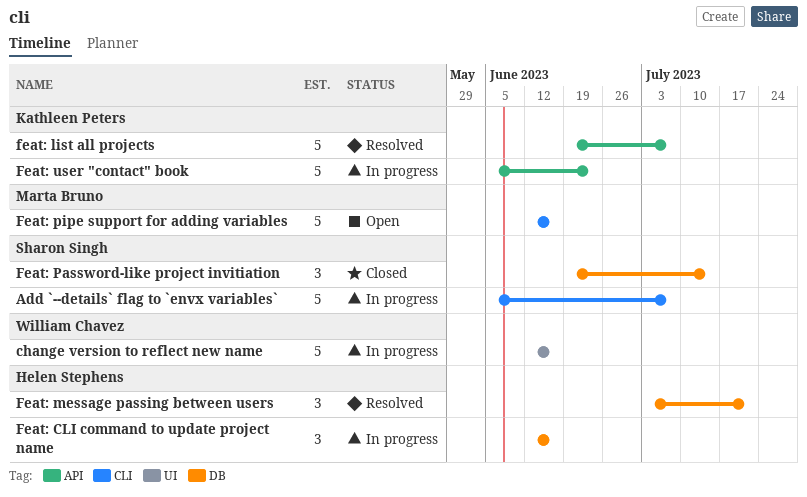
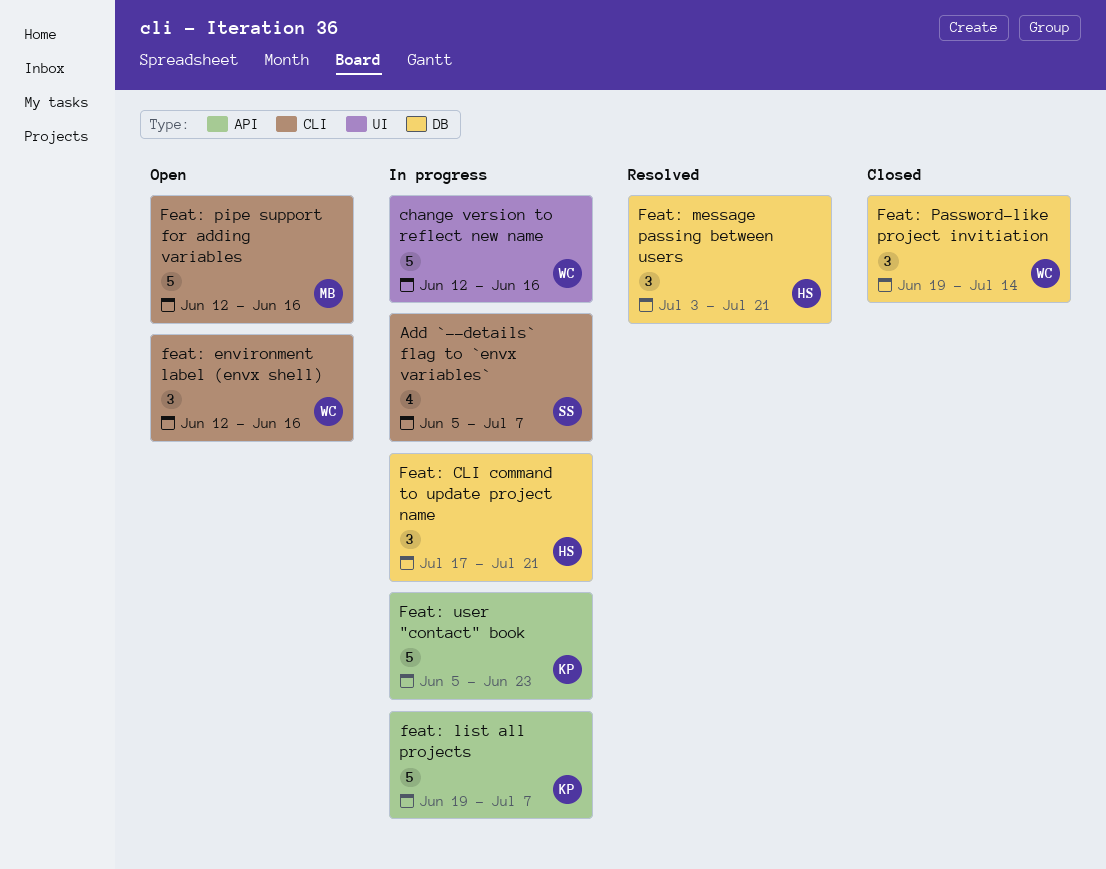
Add `--details` flag to `envx variables`, estimate: 5 -> 4
Feat: CLI command to update project name, start: Jun 12 -> Jul 17
Feat: CLI command to update project name, due: Jun 16 -> Jul 21
feat: environment label (envx shell): none -> present
feat: list all projects, status: Resolved -> In progress
Feat: Password-like project invitiation, owner: Sharon Singh -> William Chavez

